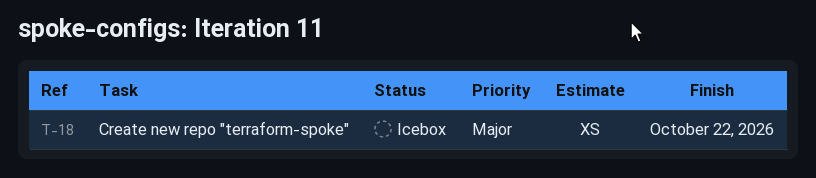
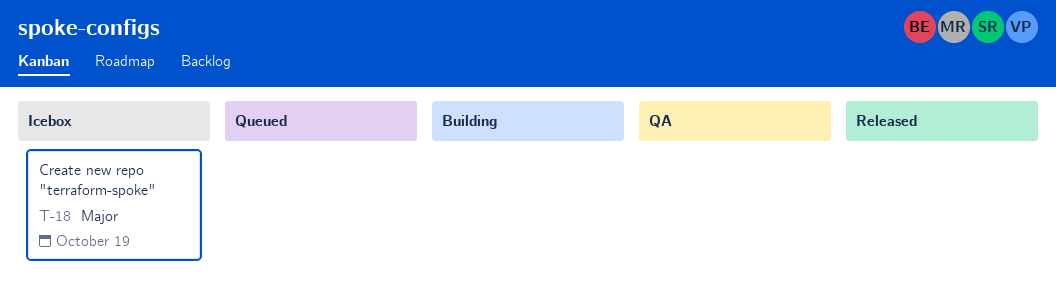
T-18, due: Oct 22 -> Oct 19

